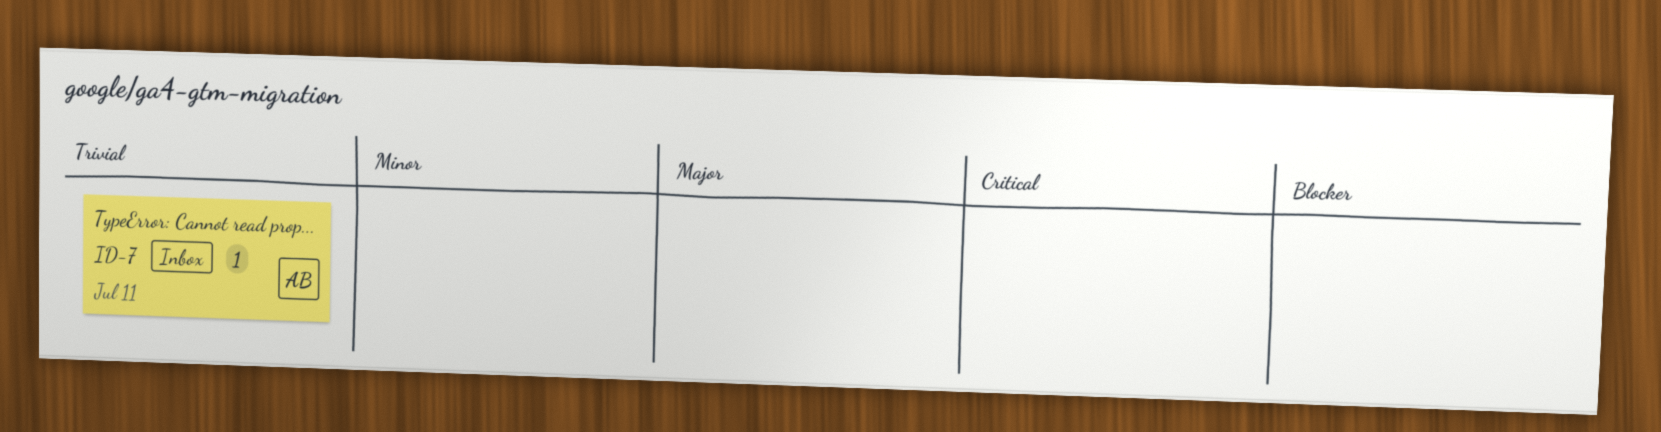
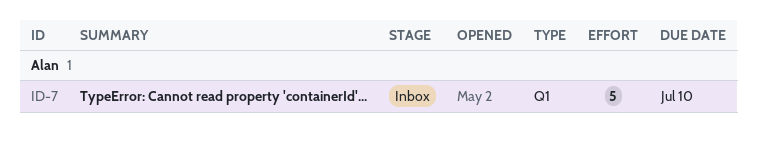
ID-7, estimate: 1 -> 5
ID-7, due: Jul 11 -> Jul 10

